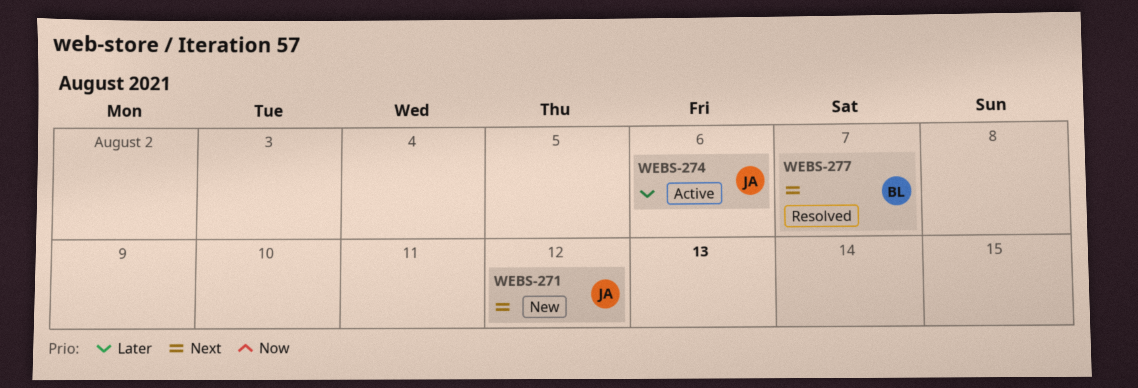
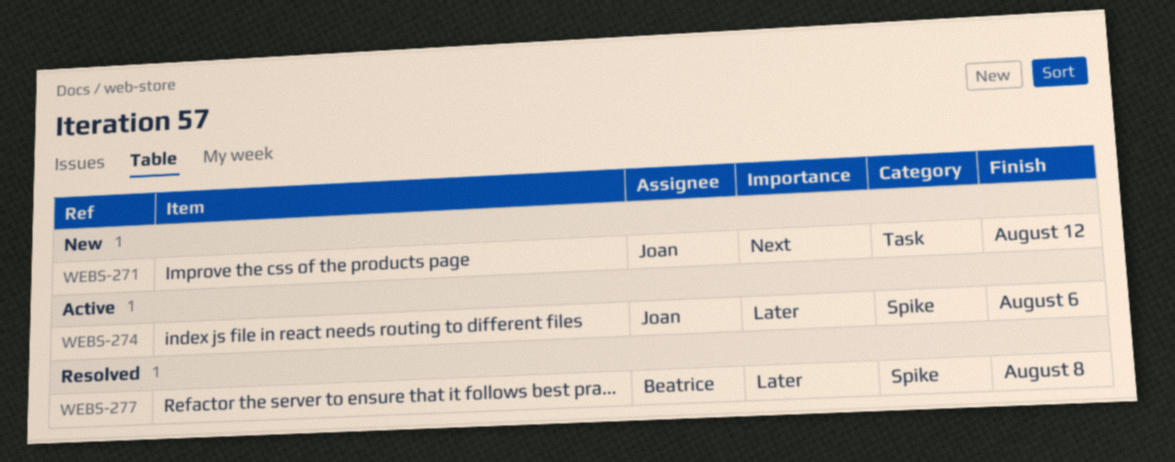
WEBS-277, priority: Next -> Later
WEBS-277, due: Aug 7 -> Aug 8

